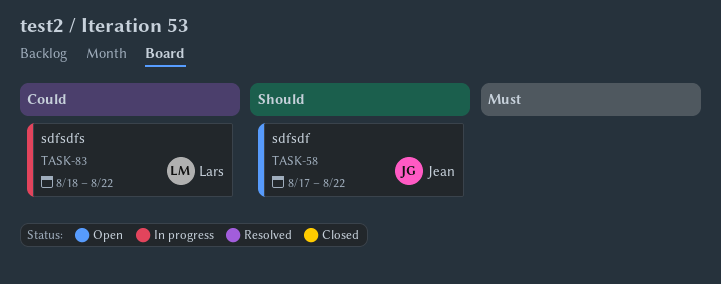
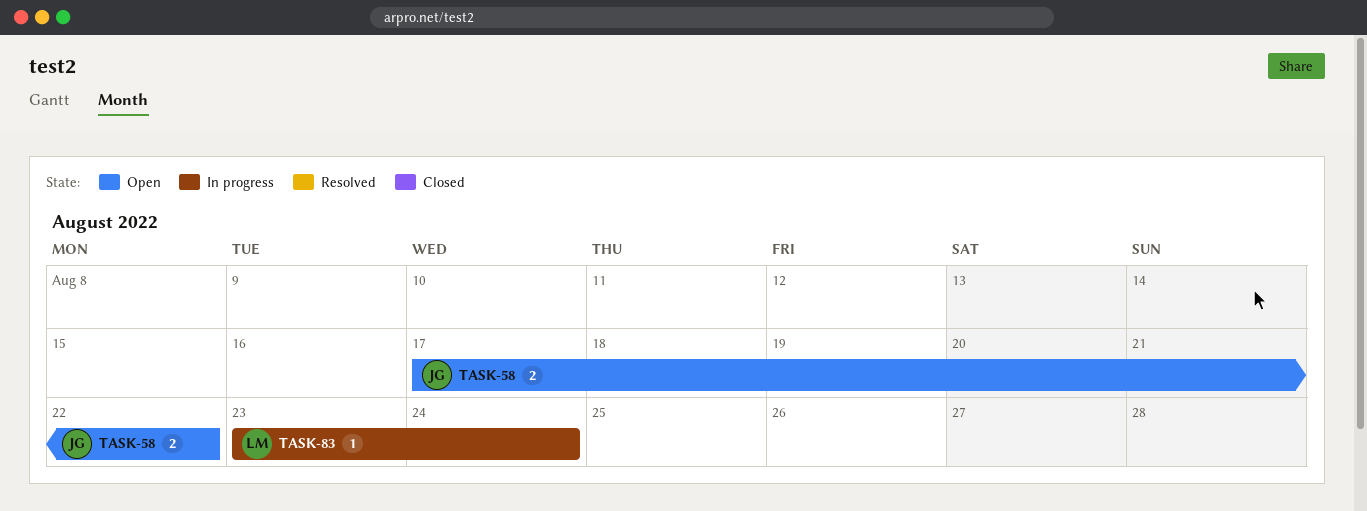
TASK-83, start: Aug 18 -> Aug 23
TASK-83, due: Aug 22 -> Aug 24

